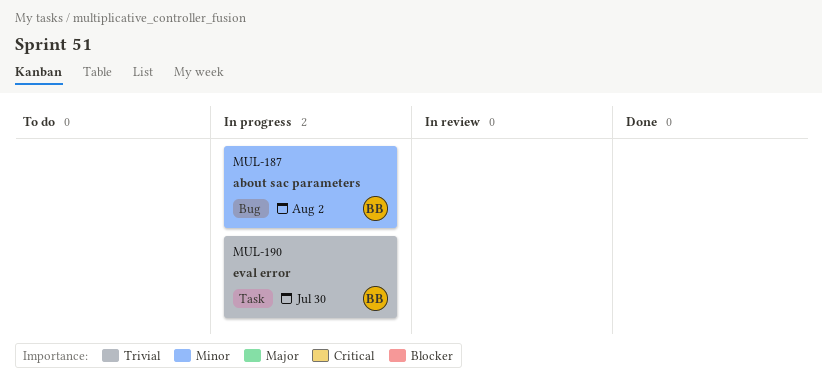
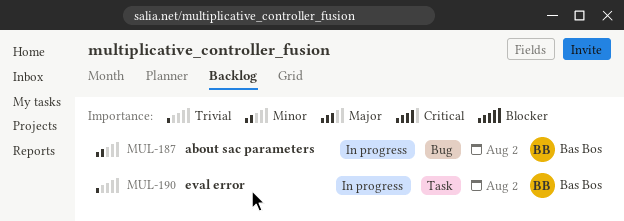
MUL-190, due: Jul 30 -> Aug 2

